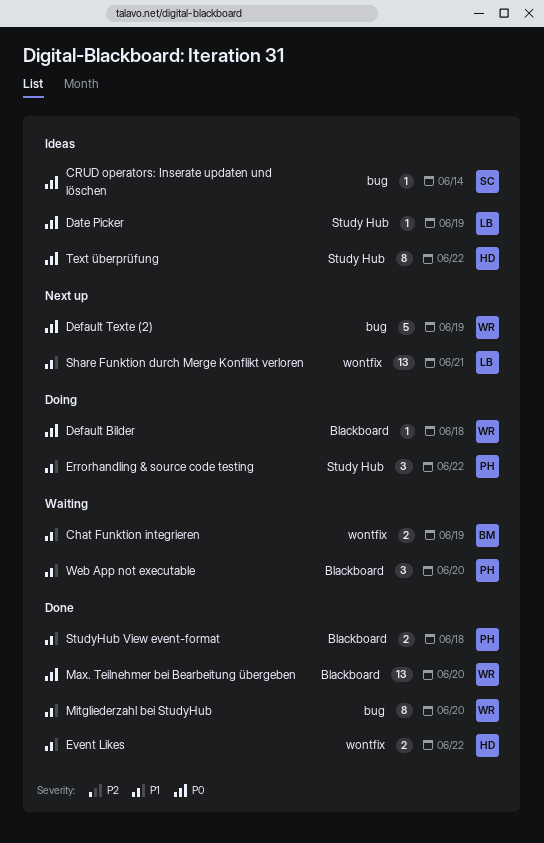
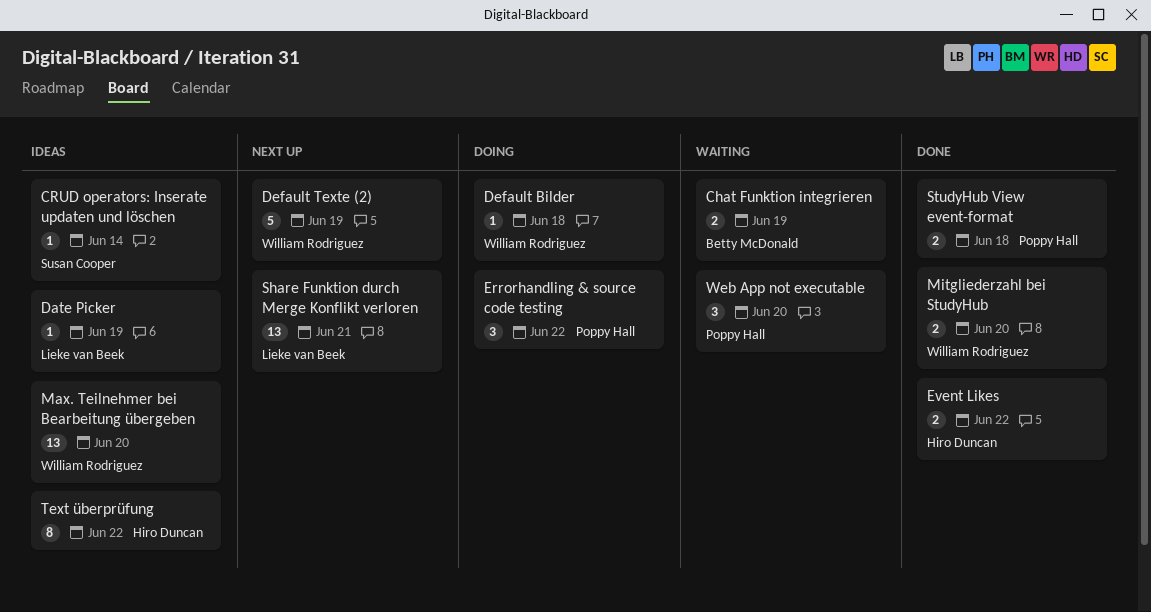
Max. Teilnehmer bei Bearbeitung übergeben, status: Done -> Ideas
Mitgliederzahl bei StudyHub, estimate: 8 -> 2

